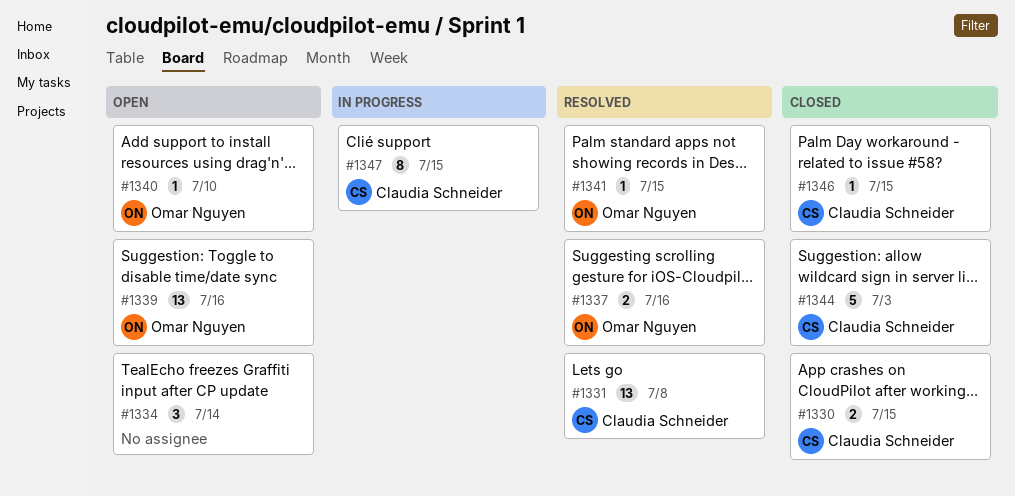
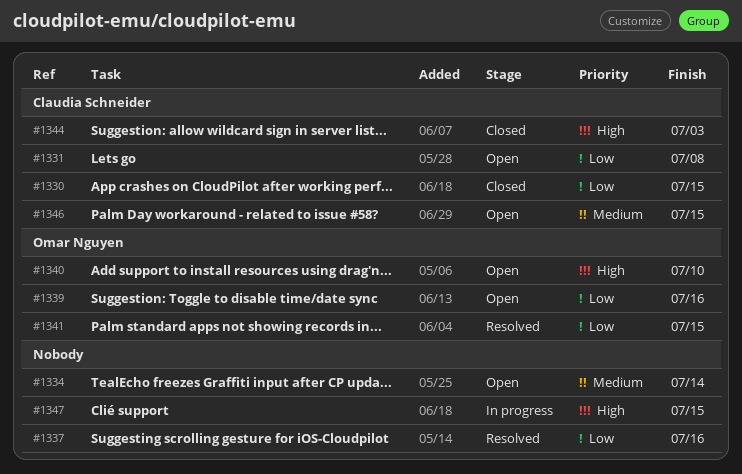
#1331, status: Resolved -> Open
#1337, owner: Omar Nguyen -> none
#1346, status: Closed -> Open
#1347, owner: Claudia Schneider -> none

